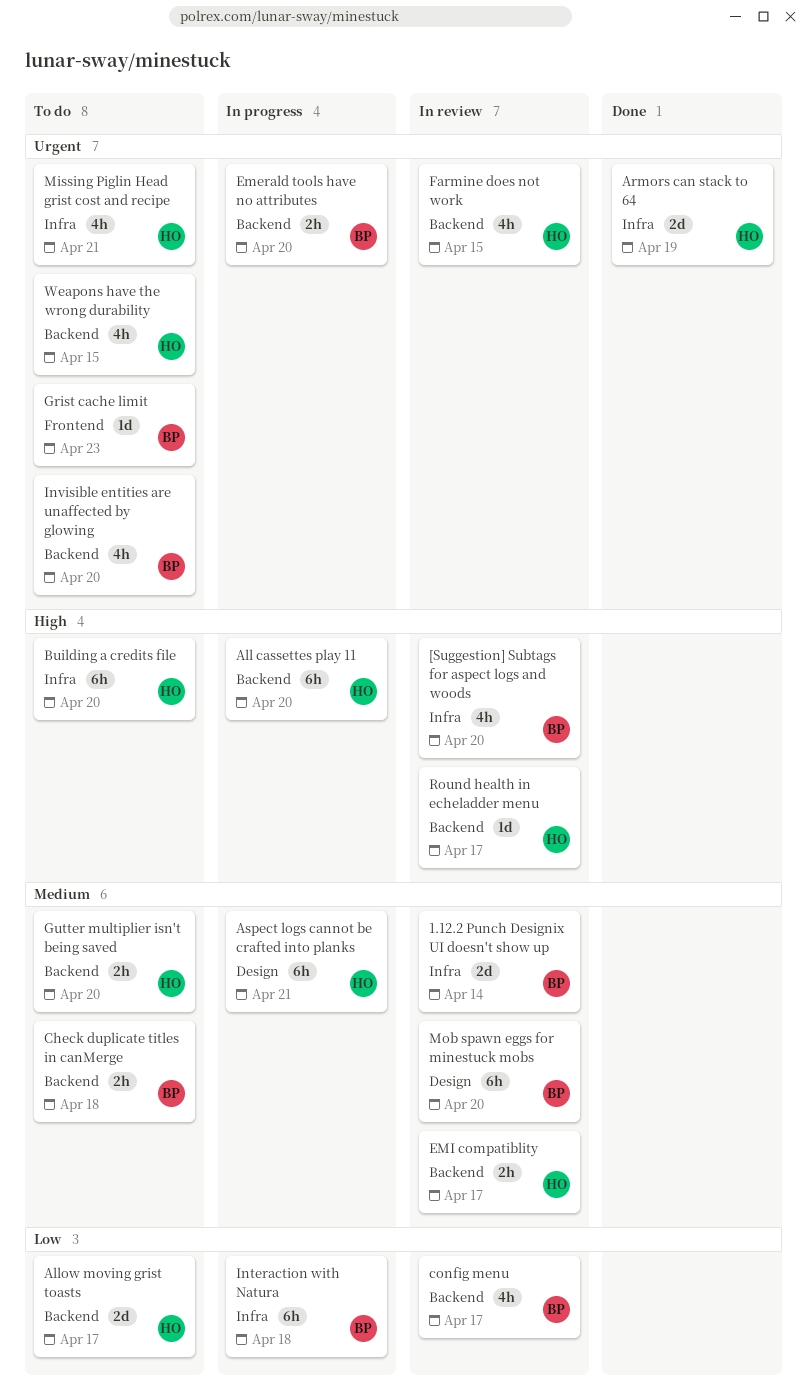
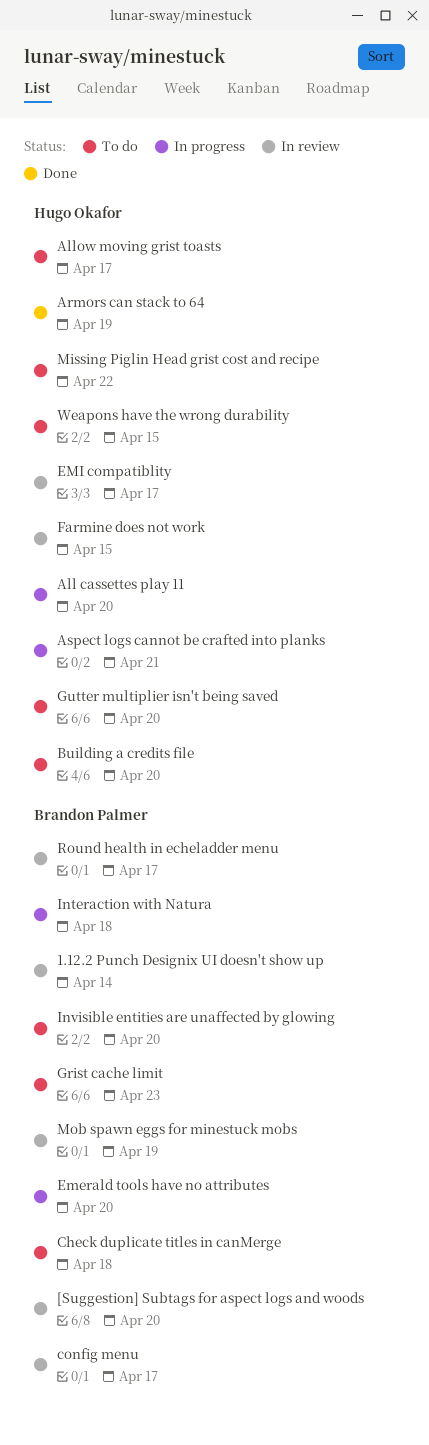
Missing Piglin Head grist cost and recipe, due: Apr 21 -> Apr 22
Mob spawn eggs for minestuck mobs, due: Apr 20 -> Apr 19
Round health in echeladder menu, owner: Hugo Okafor -> Brandon Palmer

